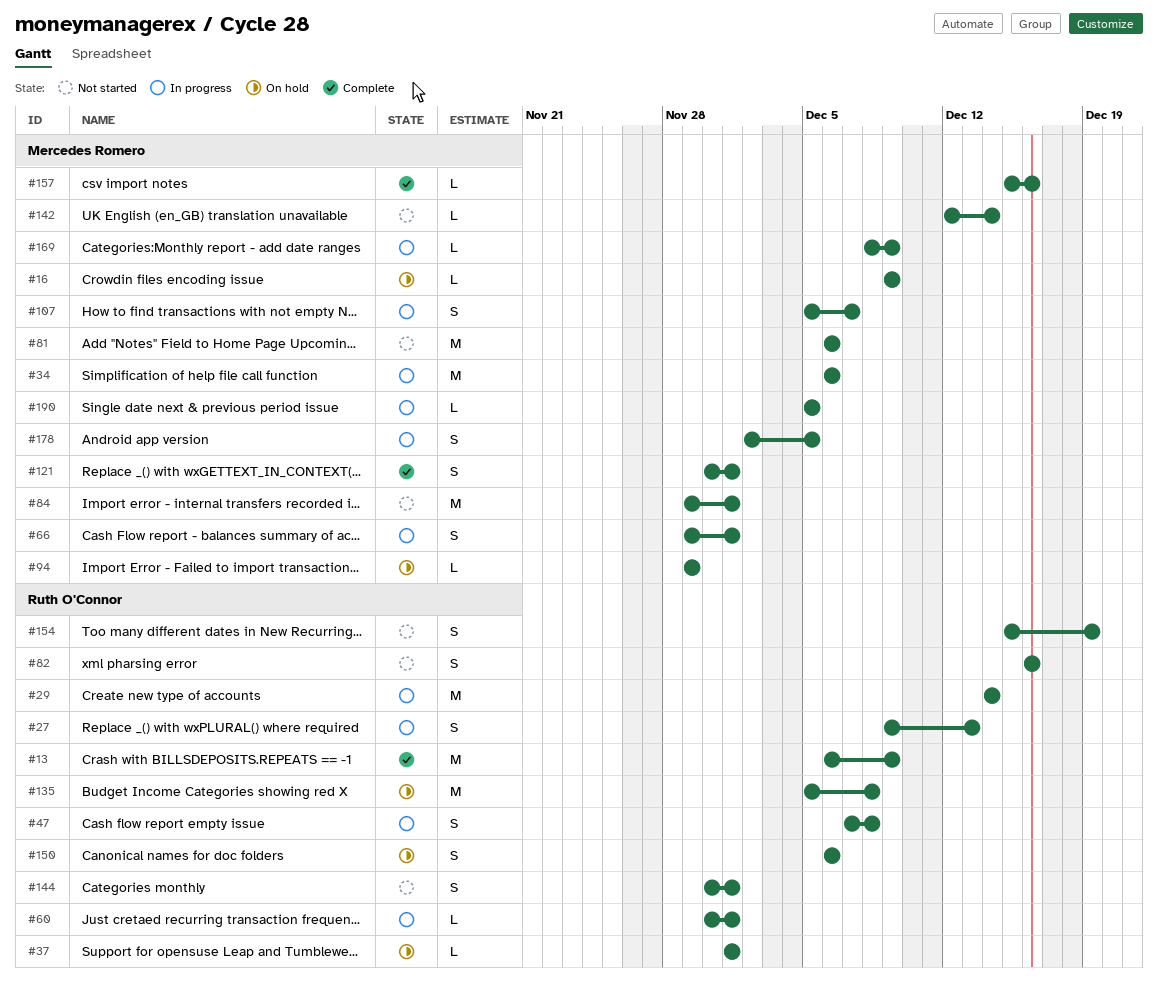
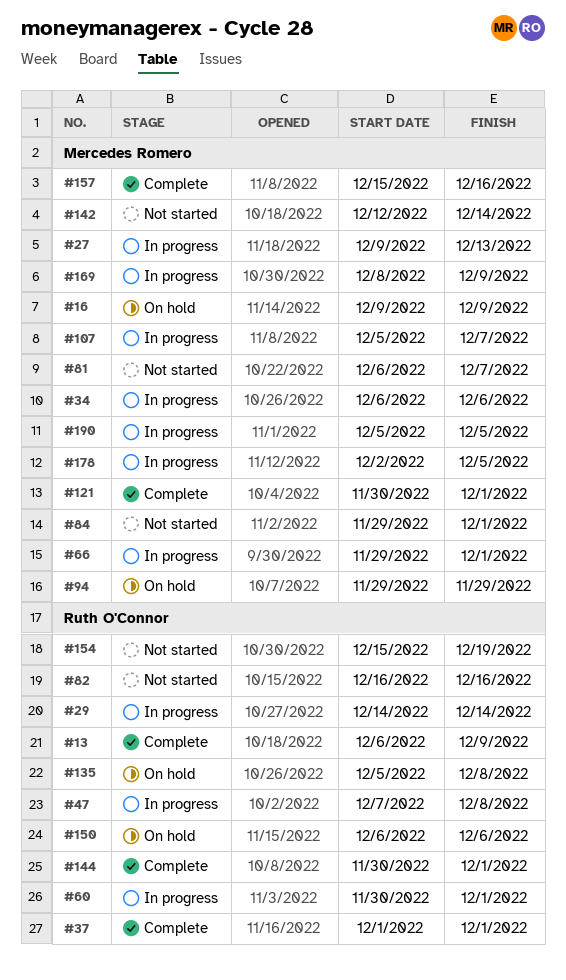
#27, owner: Ruth O'Connor -> Mercedes Romero
#37, status: On hold -> Complete
#81, due: Dec 6 -> Dec 7
#144, status: Not started -> Complete

